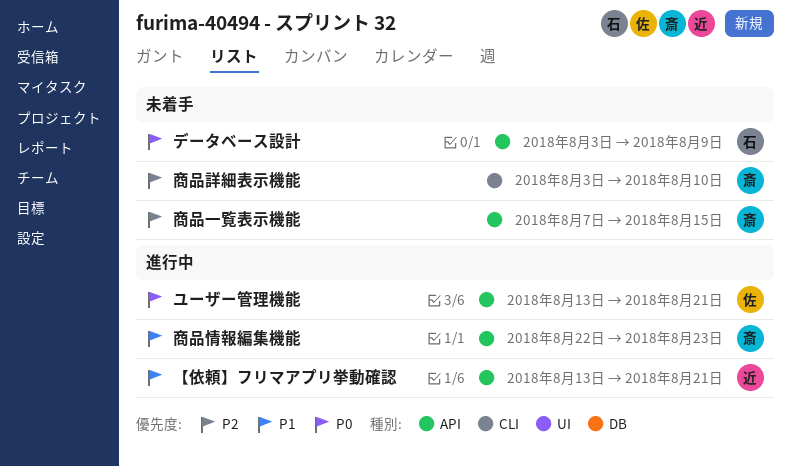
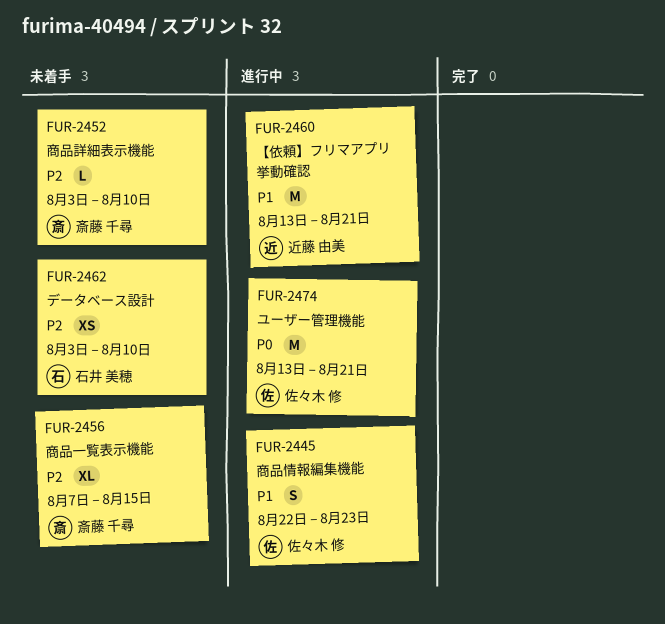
データベース設計, priority: P0 -> P2
データベース設計, due: Aug 9 -> Aug 10
商品情報編集機能, owner: 斎藤 千尋 -> 佐々木 修

